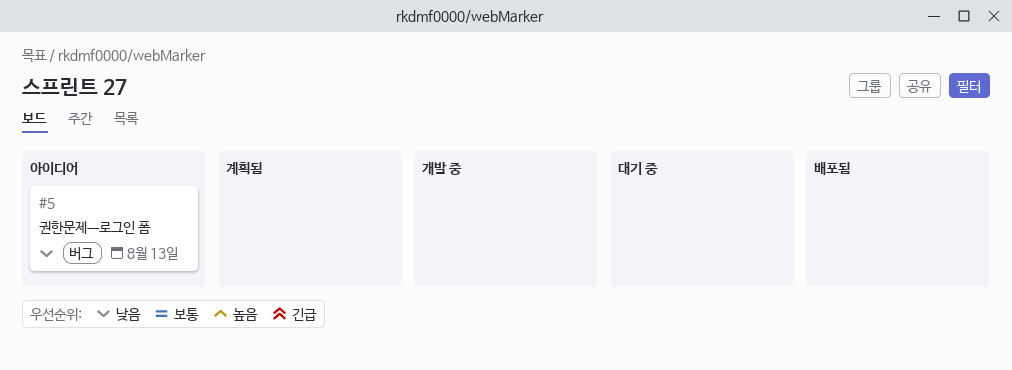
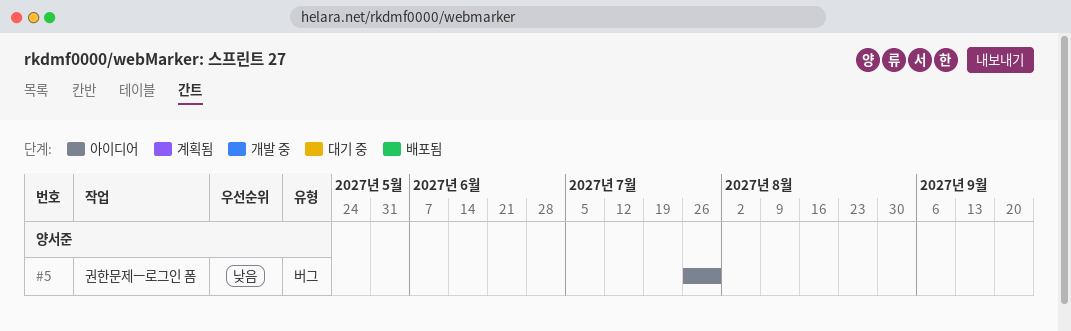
#5, due: Aug 13 -> Jul 30

